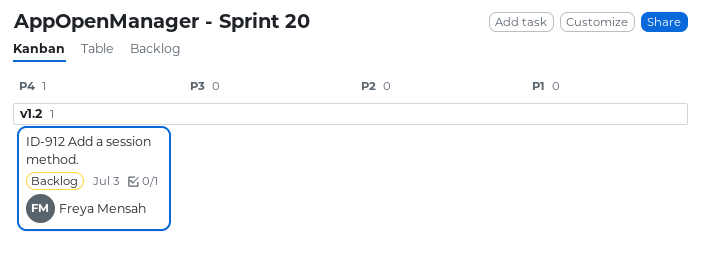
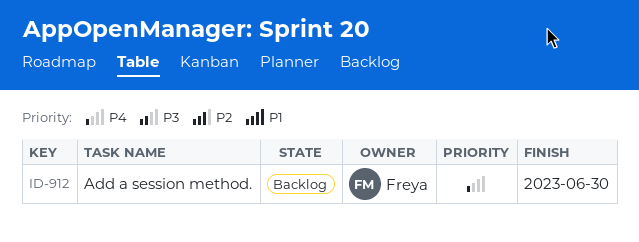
ID-912, due: Jul 3 -> Jun 30

